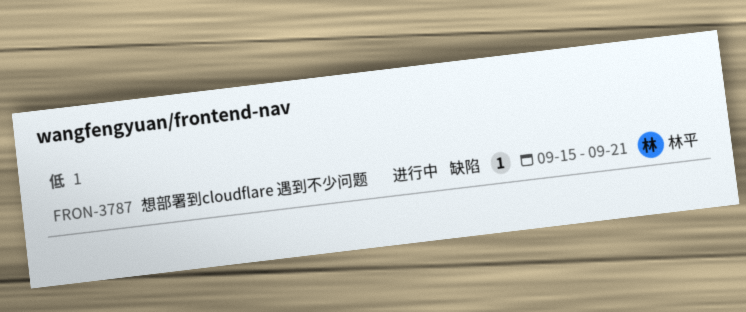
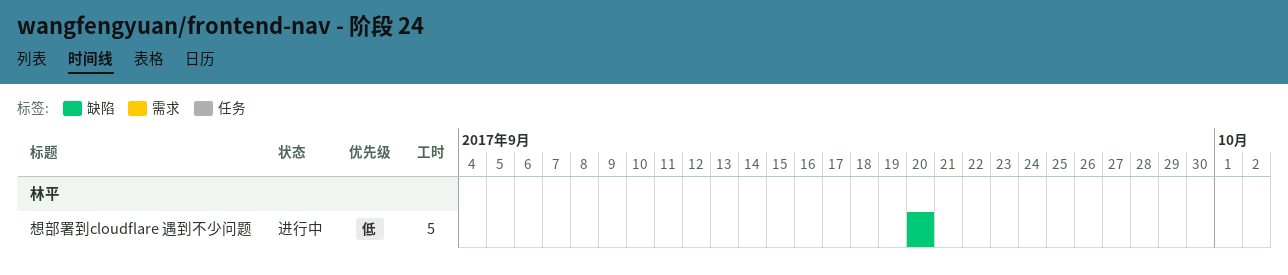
想部署到cloudflare 遇到不少问题, estimate: 1 -> 5
想部署到cloudflare 遇到不少问题, start: Sep 15 -> Sep 20
想部署到cloudflare 遇到不少问题, due: Sep 21 -> Sep 20

